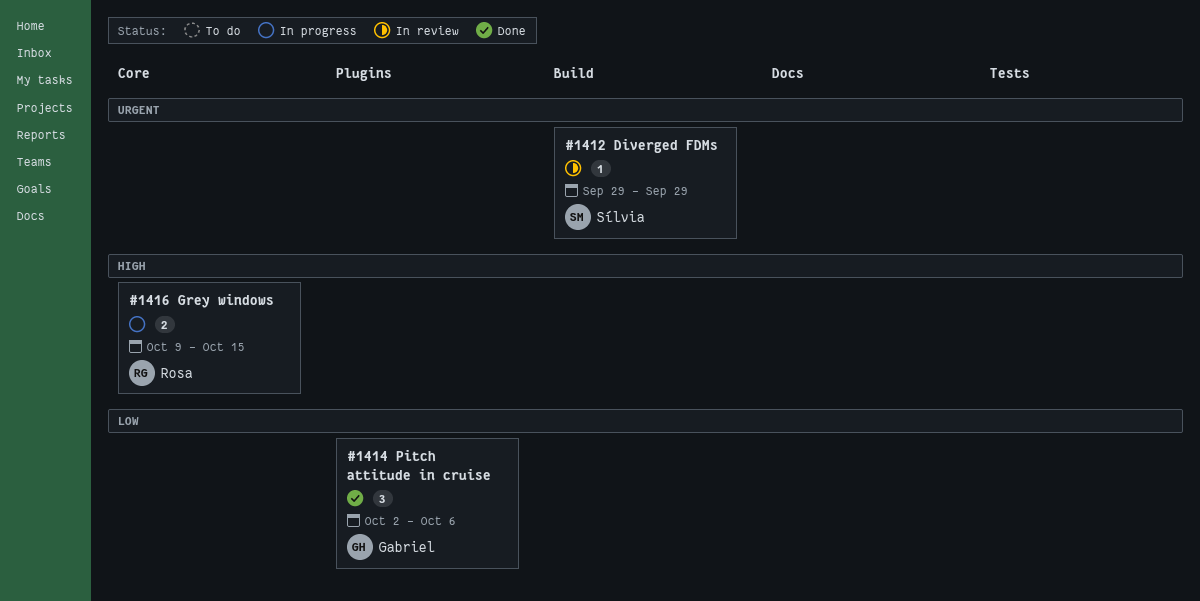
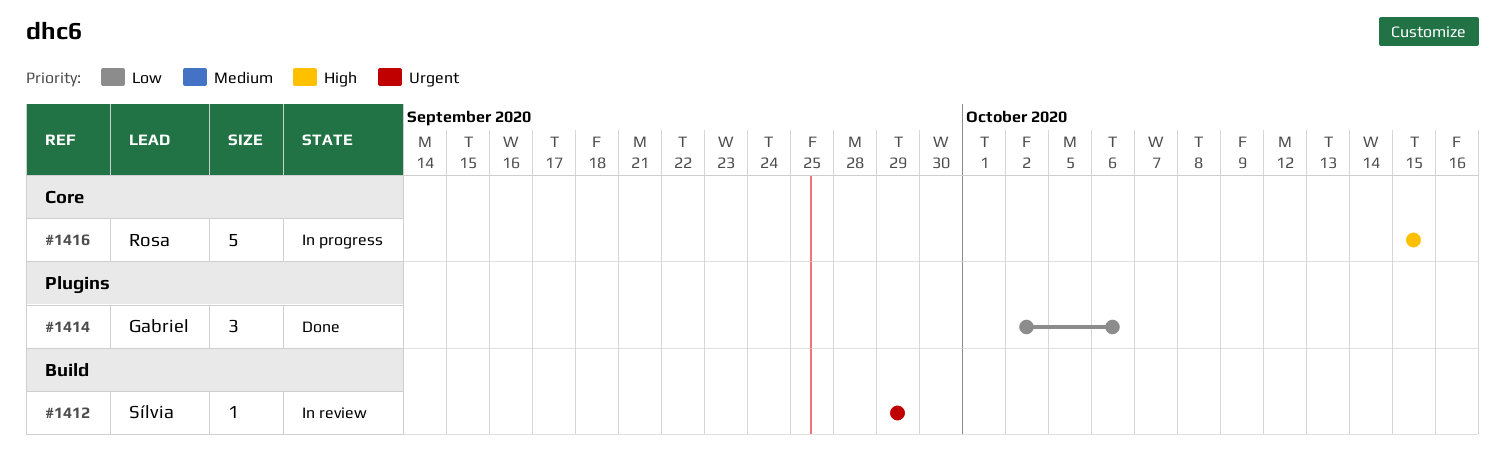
#1416, estimate: 2 -> 5
#1416, start: Oct 9 -> Oct 15

